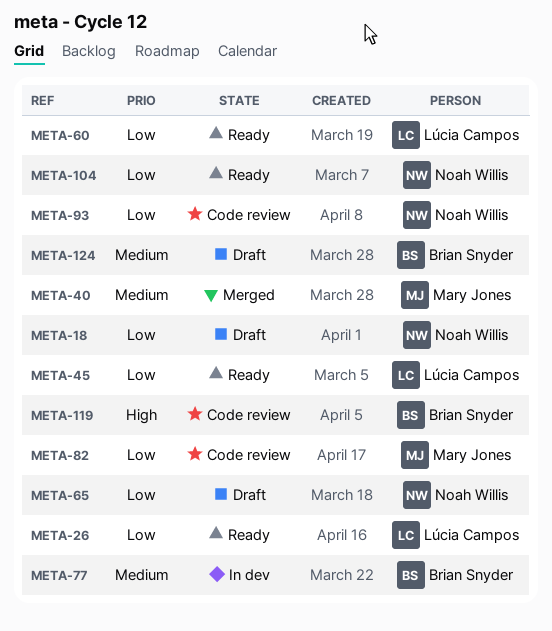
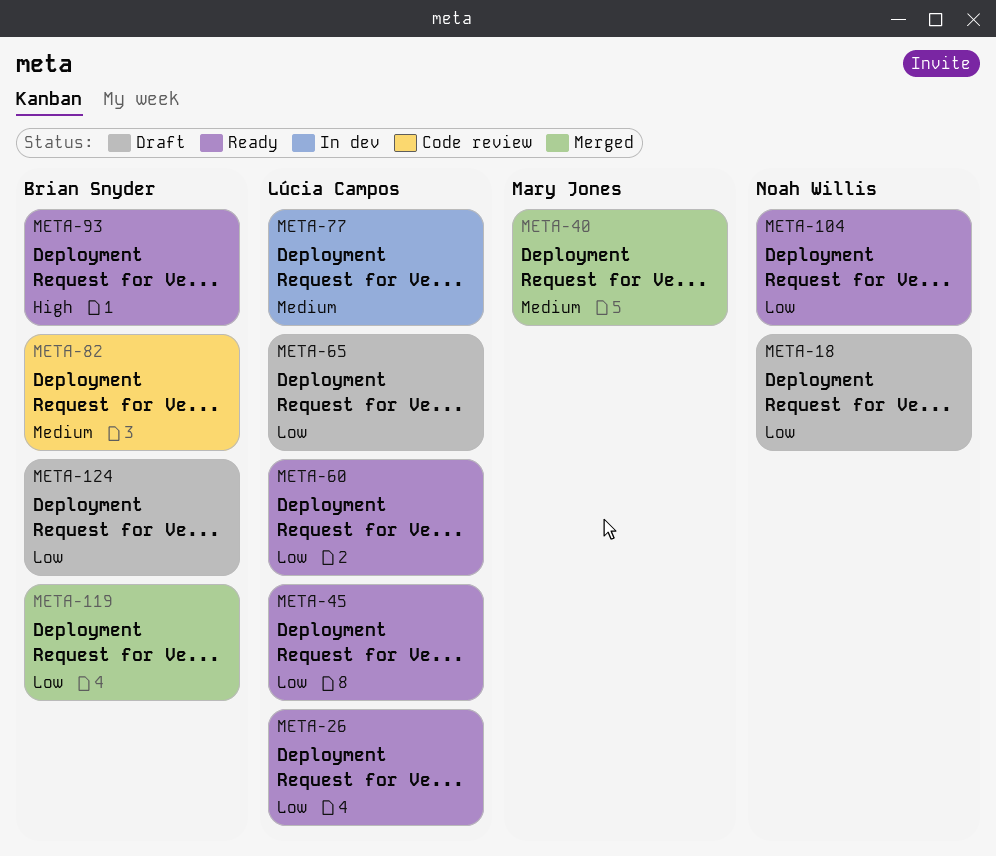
META-65, owner: Noah Willis -> Lúcia Campos
META-77, owner: Brian Snyder -> Lúcia Campos
META-82, owner: Mary Jones -> Brian Snyder
META-82, priority: Low -> Medium
META-93, status: Code review -> Ready
META-93, owner: Noah Willis -> Brian Snyder
META-93, priority: Low -> High
META-119, status: Code review -> Merged
META-119, priority: High -> Low
META-124, priority: Medium -> Low

